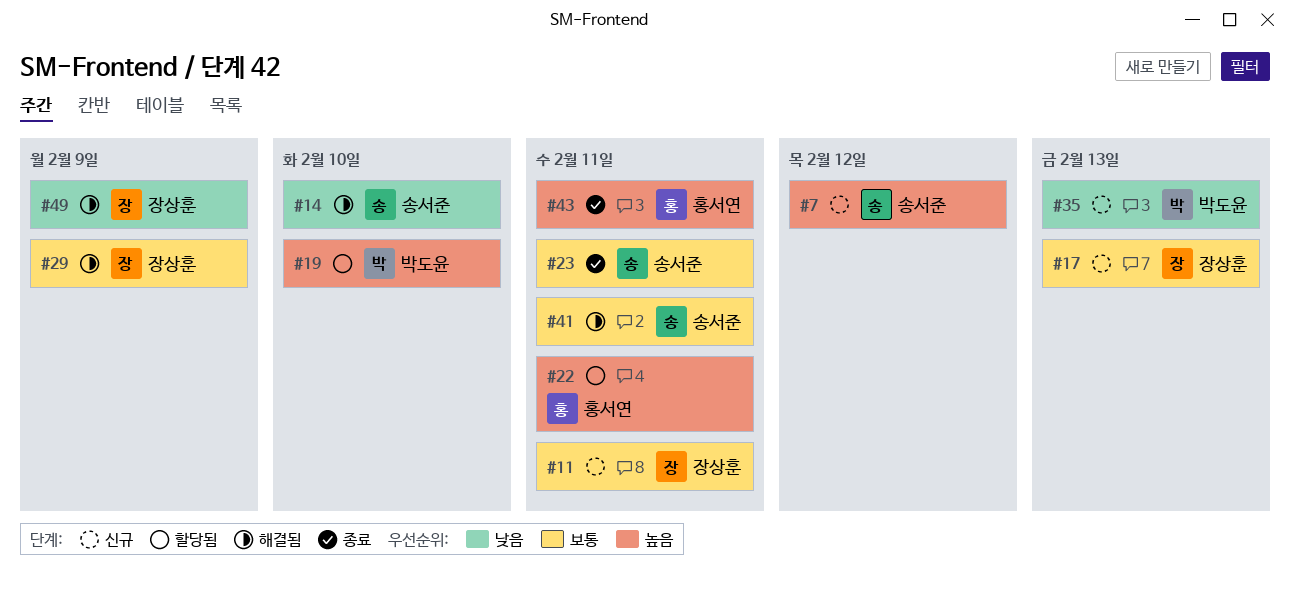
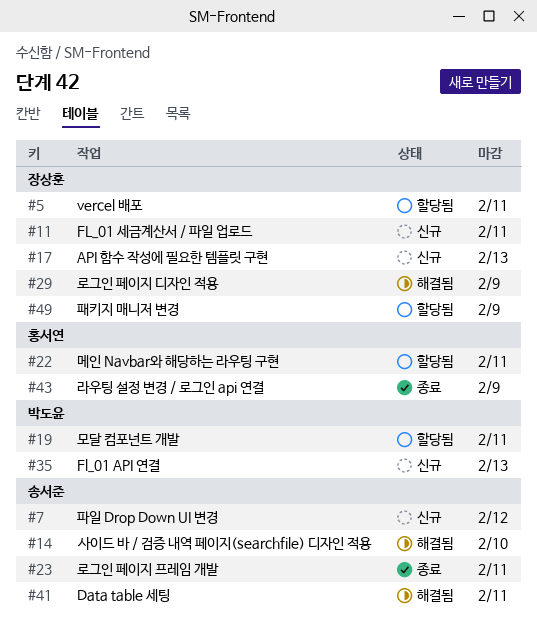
#5: none -> present
#19, due: Feb 10 -> Feb 11
#43, due: Feb 11 -> Feb 9
#49, status: 해결됨 -> 할당됨

